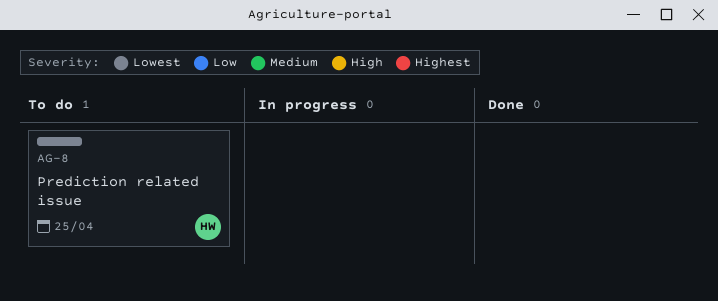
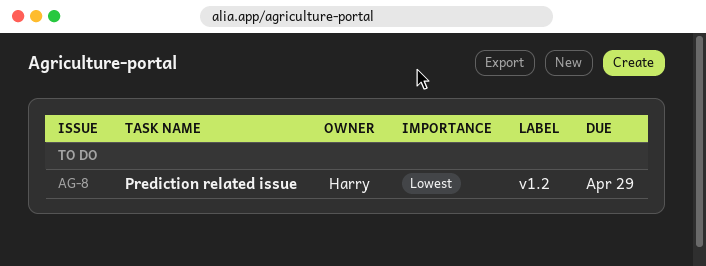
AG-8, due: Apr 25 -> Apr 29

